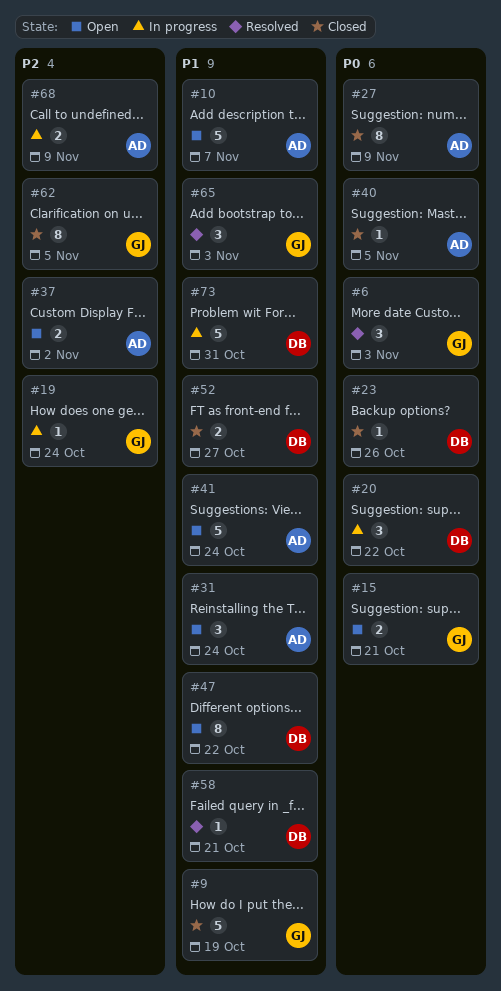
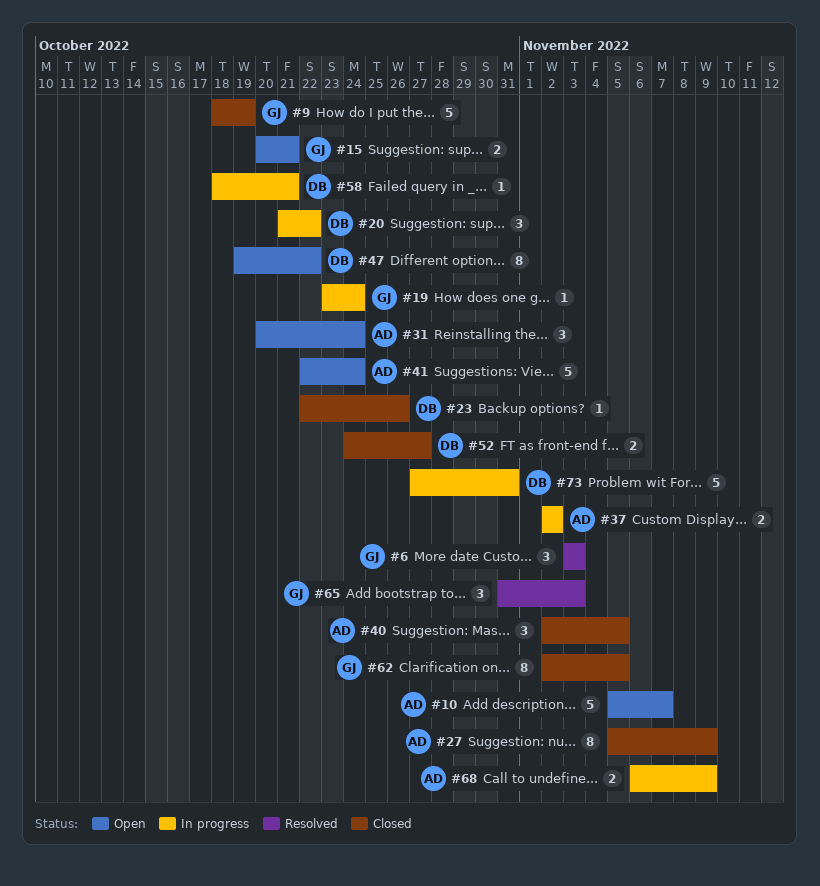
#37, status: Open -> In progress
#40, estimate: 1 -> 3
#58, status: Resolved -> In progress

